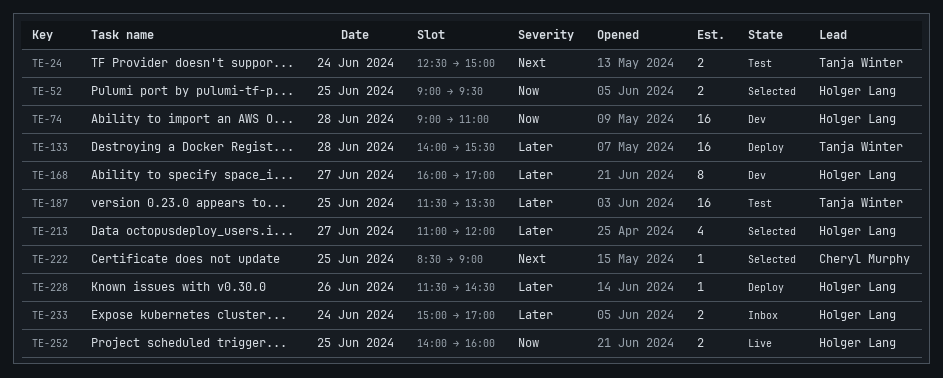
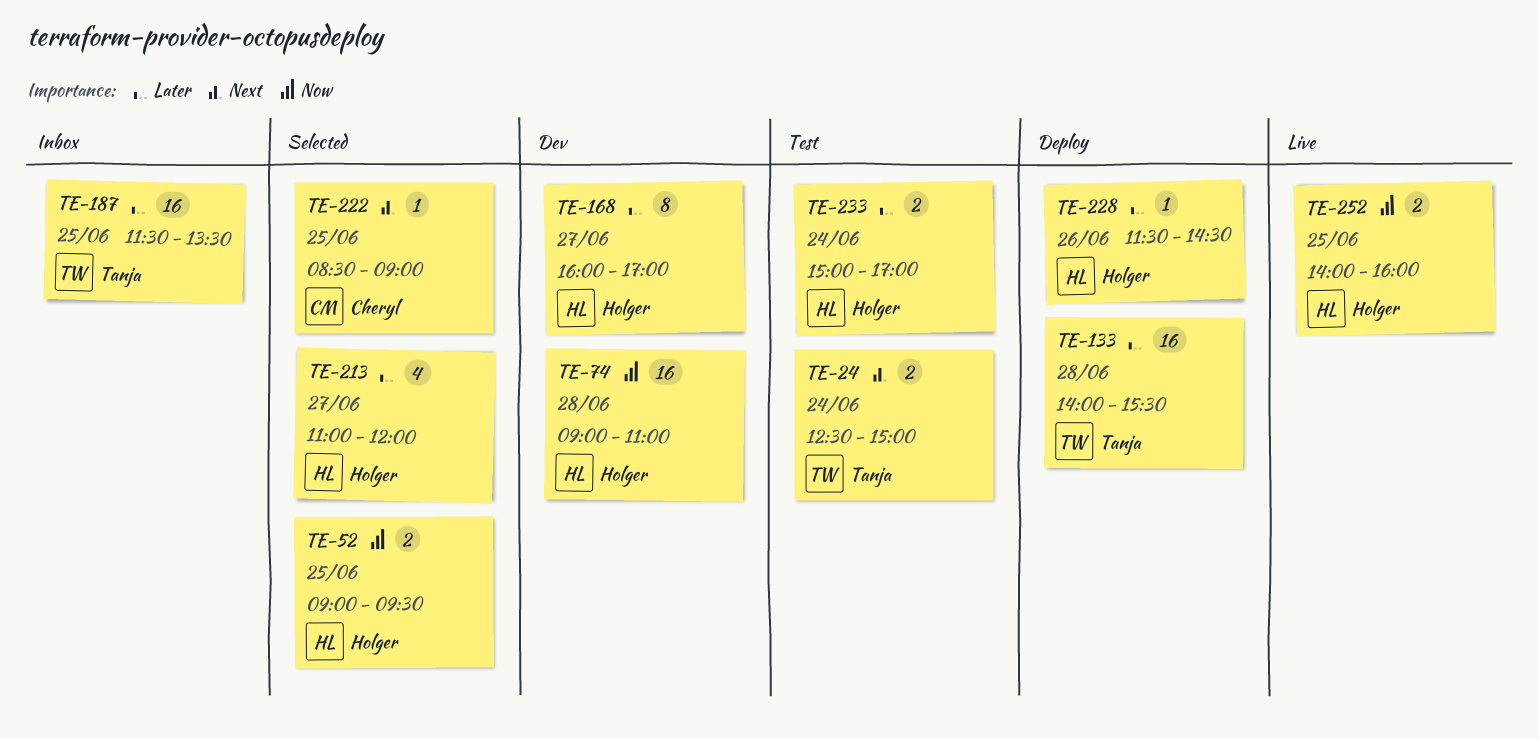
TE-187, status: Test -> Inbox
TE-233, status: Inbox -> Test

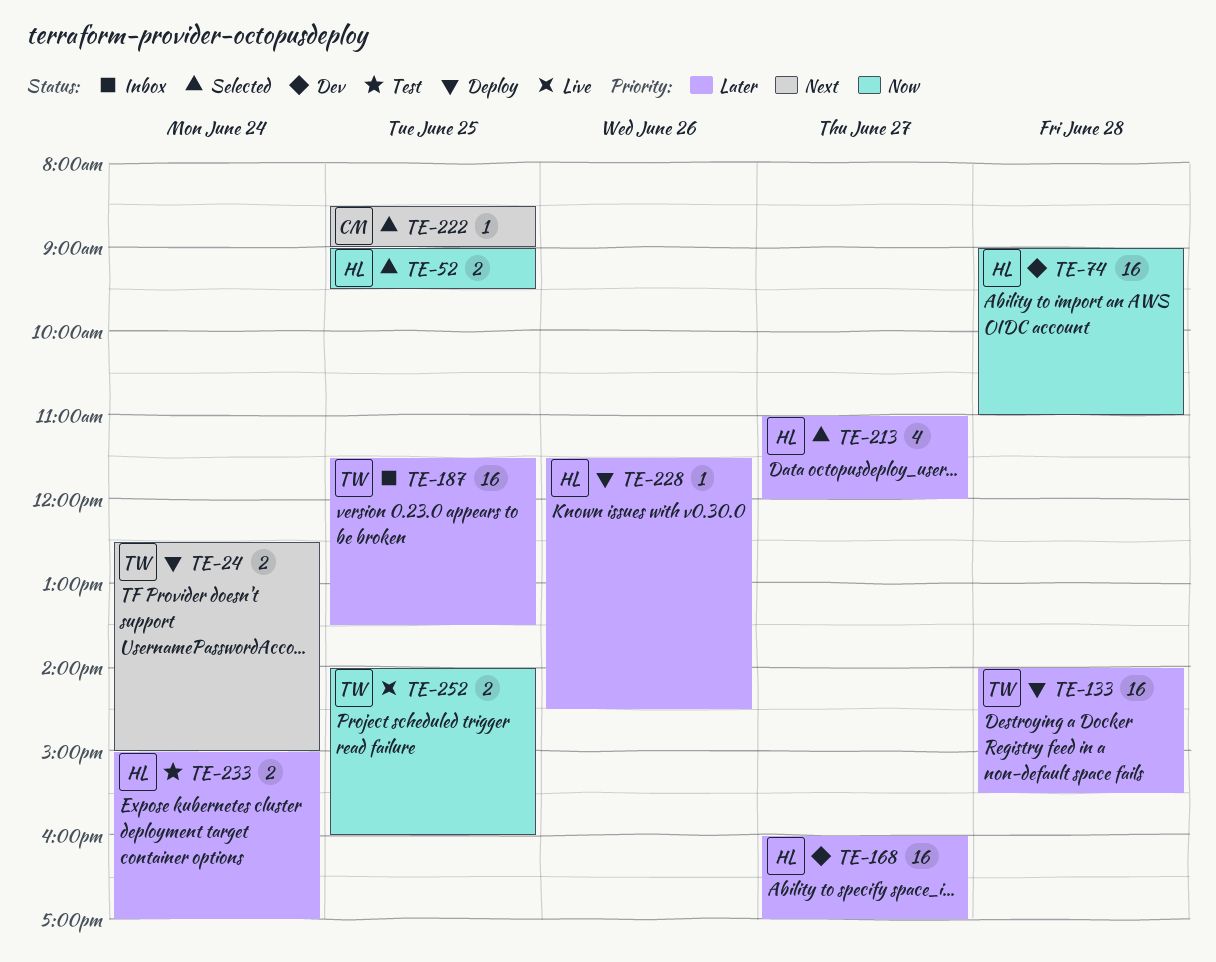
TE-24, status: Test -> Deploy
TE-168, estimate: 8 -> 16
TE-252, owner: Holger -> Tanja

